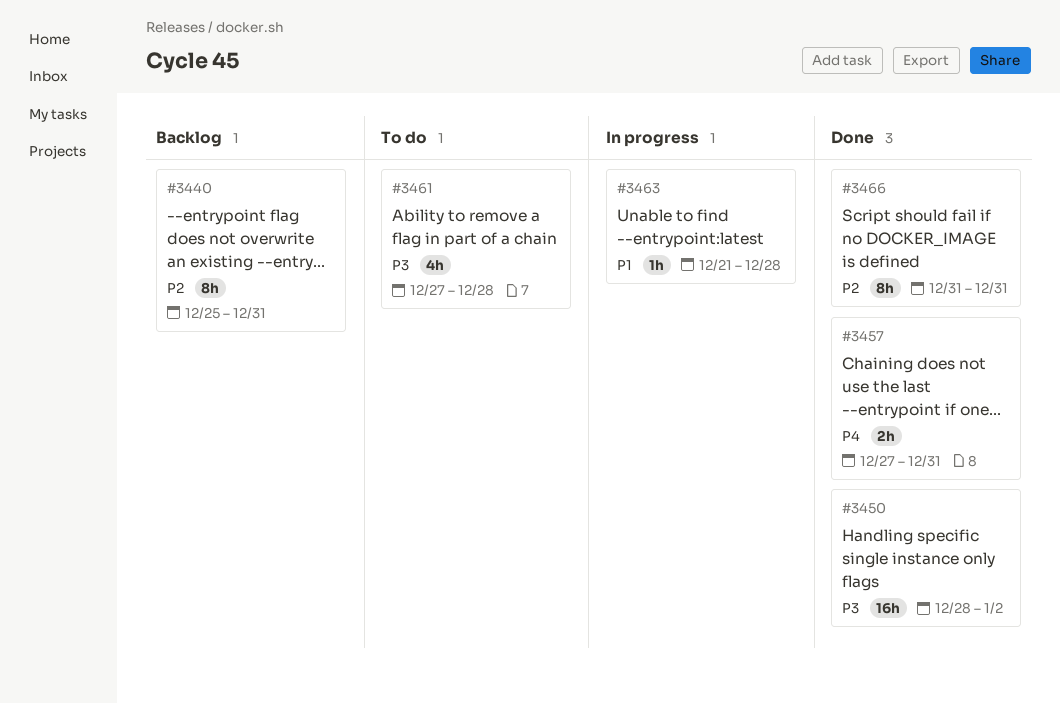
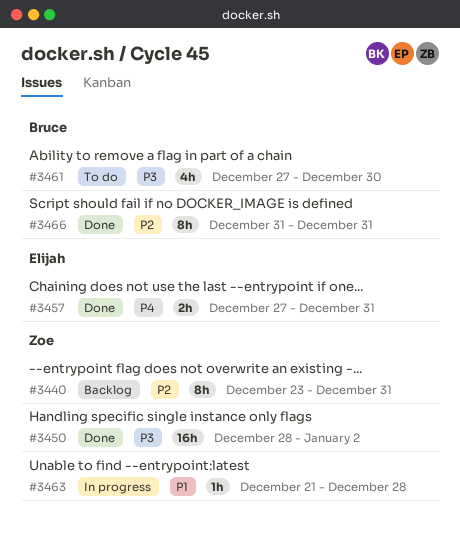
#3440, start: Dec 25 -> Dec 23
#3461, due: Dec 28 -> Dec 30

